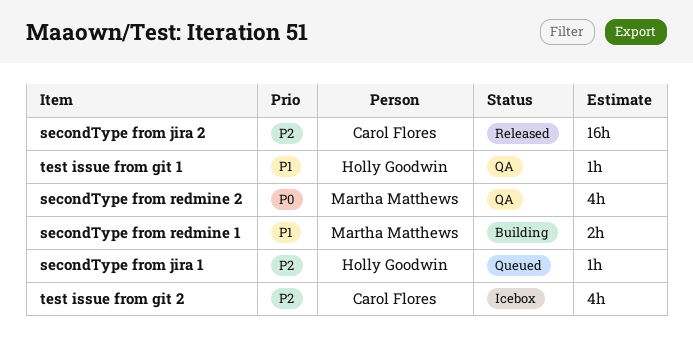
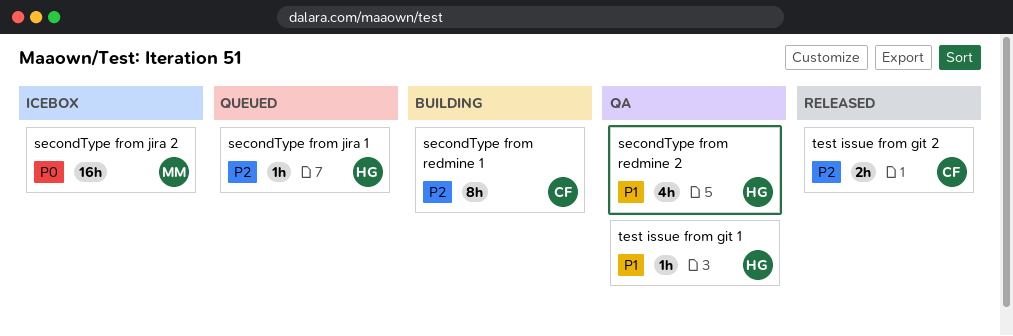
secondType from jira 2, status: Released -> Icebox
secondType from jira 2, owner: Carol Flores -> Martha Matthews
secondType from jira 2, priority: P2 -> P0
secondType from redmine 1, owner: Martha Matthews -> Carol Flores
secondType from redmine 1, priority: P1 -> P2
secondType from redmine 1, estimate: 2h -> 8h
secondType from redmine 2, owner: Martha Matthews -> Holly Goodwin
secondType from redmine 2, priority: P0 -> P1
test issue from git 2, status: Icebox -> Released
test issue from git 2, estimate: 4h -> 2h

